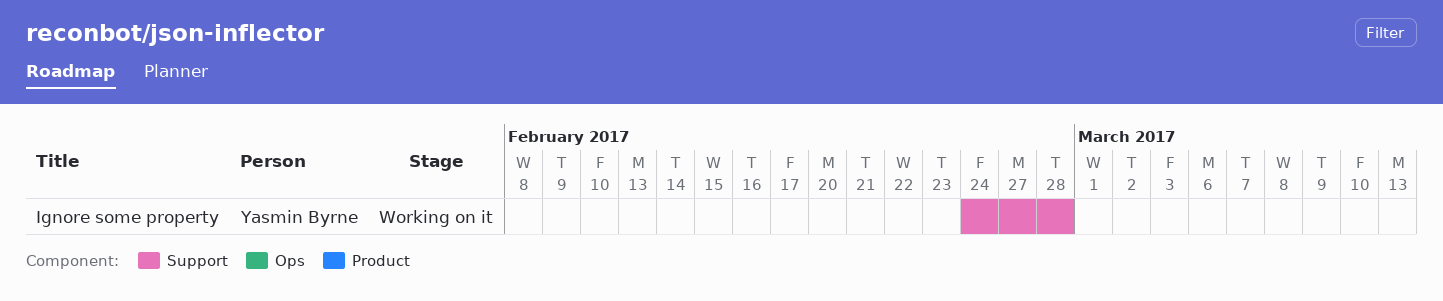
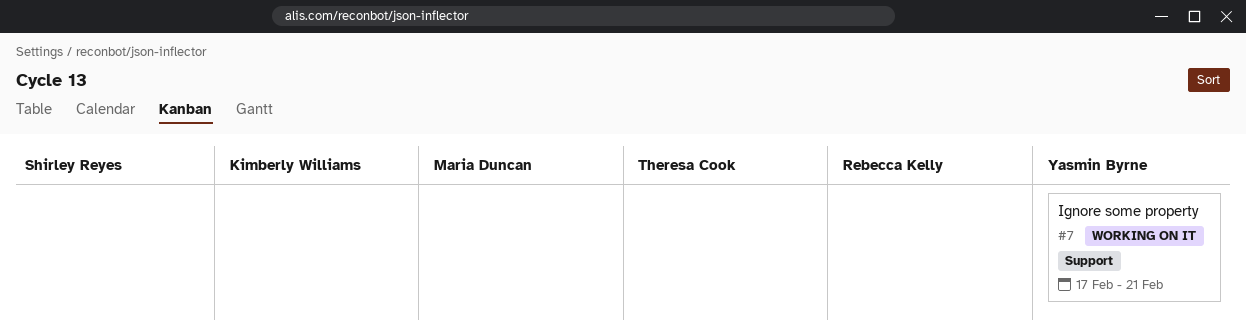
Ignore some property, start: Feb 24 -> Feb 17
Ignore some property, due: Feb 28 -> Feb 21

